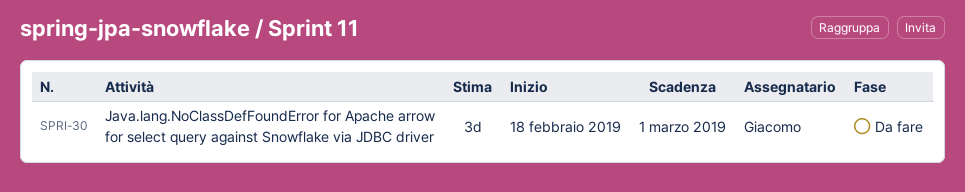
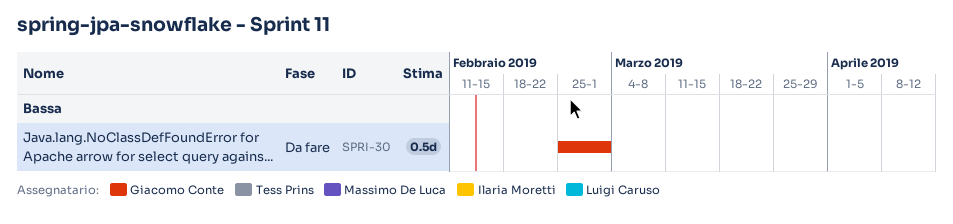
SPRI-30, estimate: 3d -> 0.5d
SPRI-30, start: Feb 18 -> Feb 25

